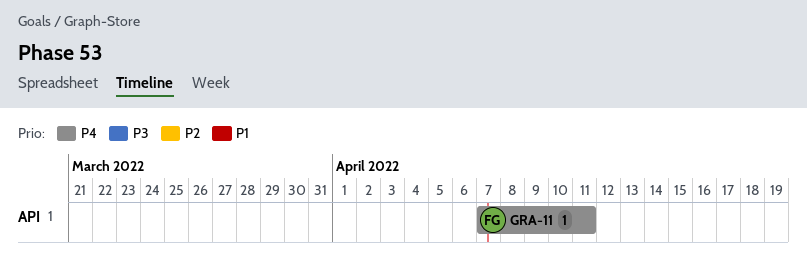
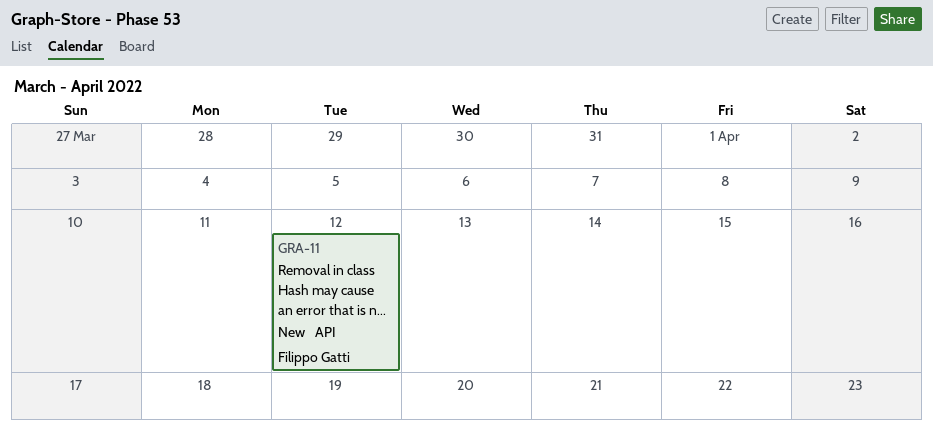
GRA-11, due: Apr 11 -> Apr 12

